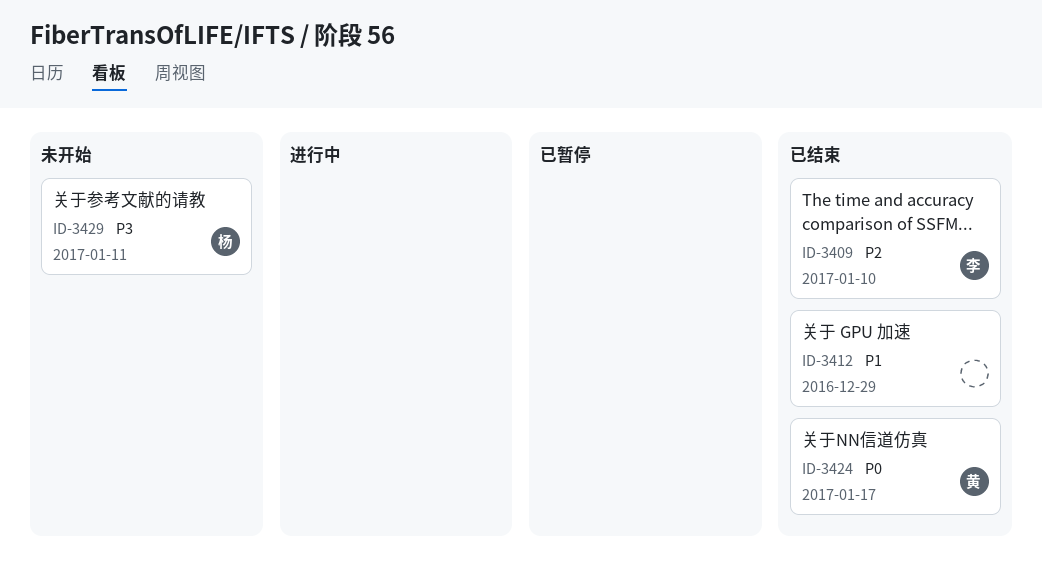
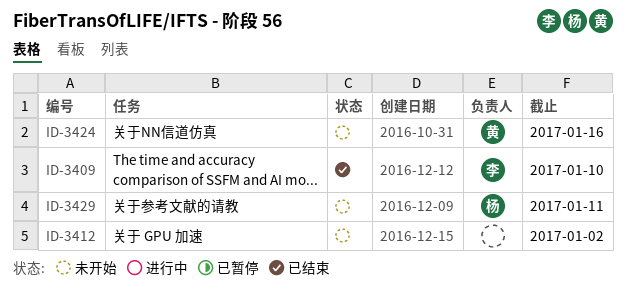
ID-3412, status: 已结束 -> 未开始
ID-3412, due: Dec 29 -> Jan 2
ID-3424, status: 已结束 -> 未开始
ID-3424, due: Jan 17 -> Jan 16

